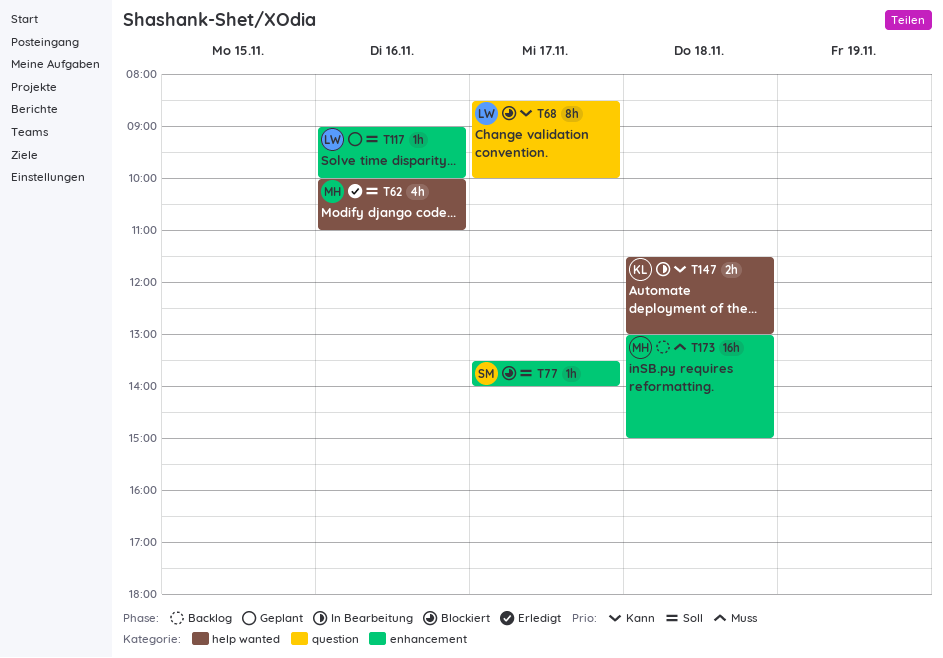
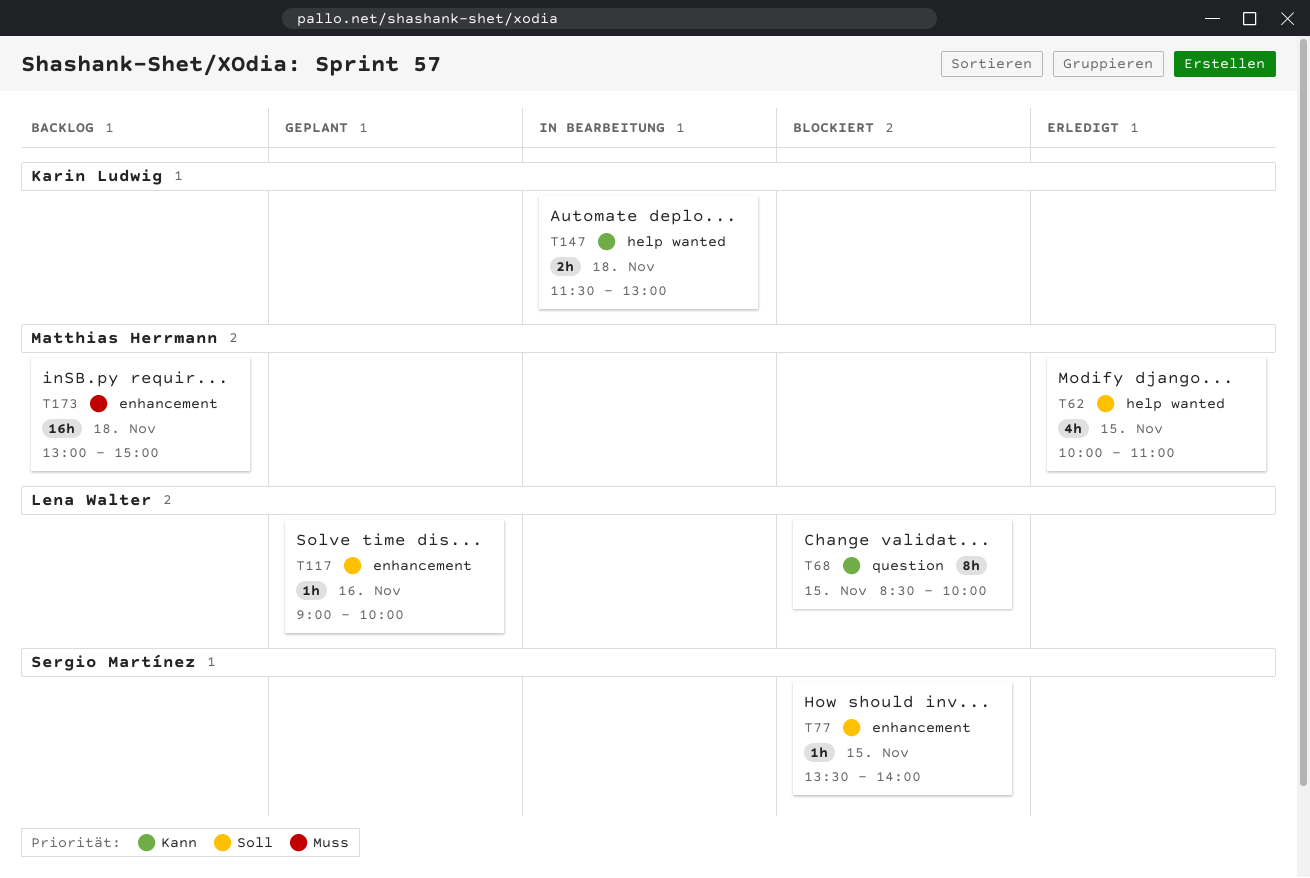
T62, day: Nov 16 -> Nov 15
T68, day: Nov 17 -> Nov 15
T77, day: Nov 17 -> Nov 15

